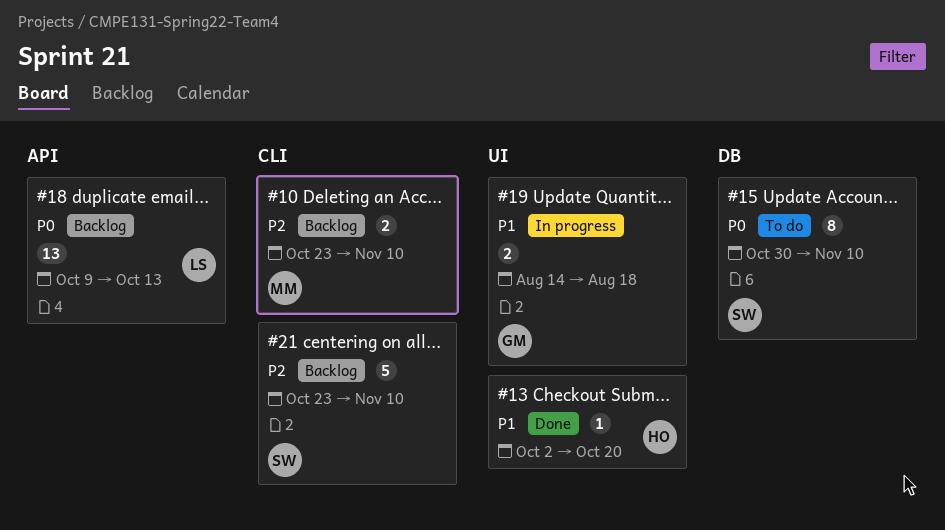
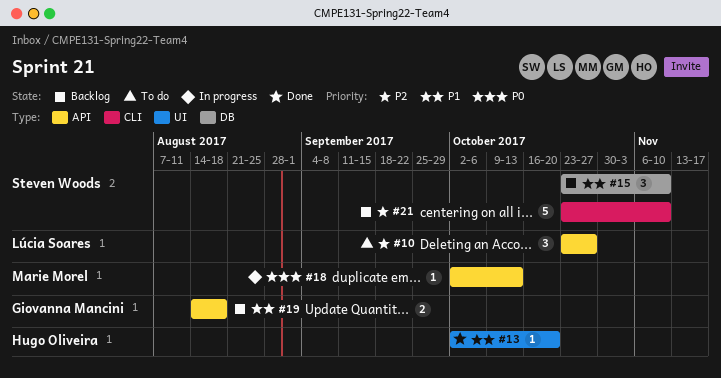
#10, status: Backlog -> To do
#10, owner: Marie Morel -> Lúcia Soares
#10, label: CLI -> API
#10, estimate: 2 -> 3
#10, due: Nov 10 -> Oct 27
#15, status: To do -> Backlog
#15, priority: P0 -> P1
#15, estimate: 8 -> 3
#15, start: Oct 30 -> Oct 23
#18, status: Backlog -> In progress
#18, owner: Lúcia Soares -> Marie Morel
#18, estimate: 13 -> 1
#18, start: Oct 9 -> Oct 2
#19, status: In progress -> Backlog
#19, label: UI -> API

